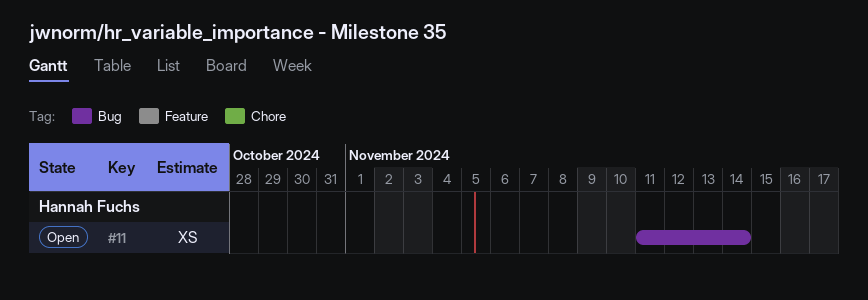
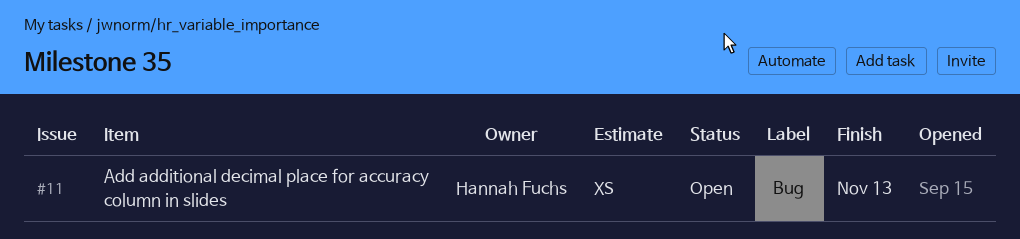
#11, due: Nov 14 -> Nov 13

